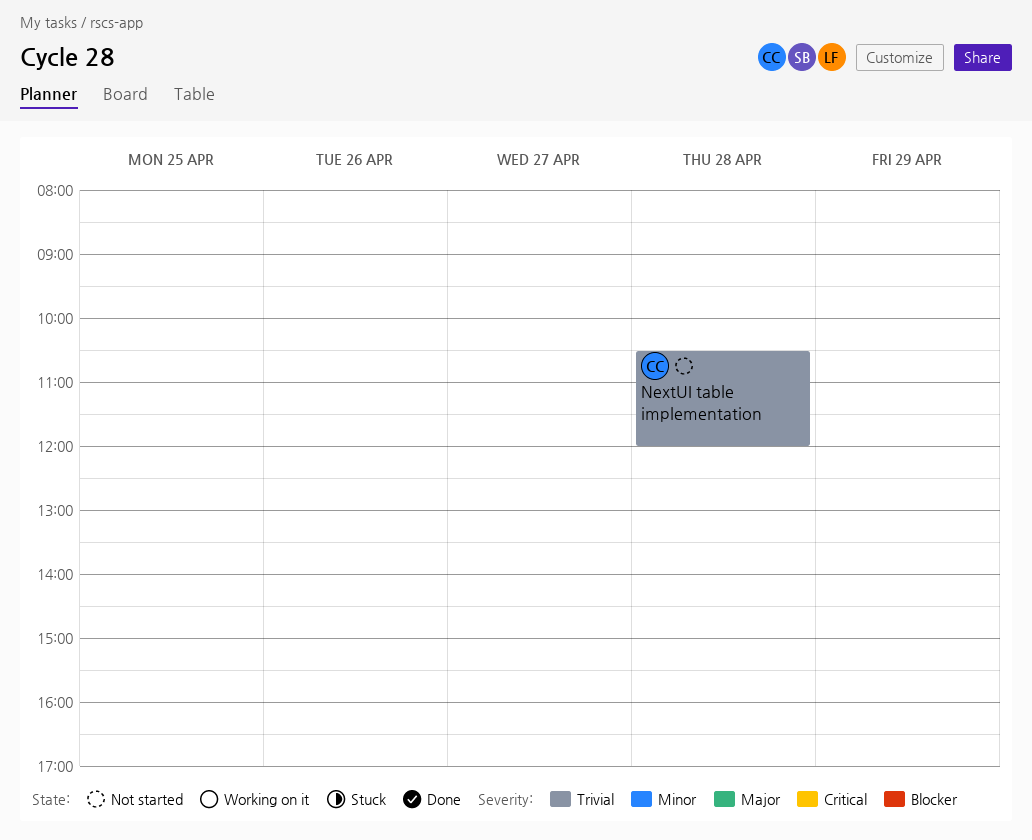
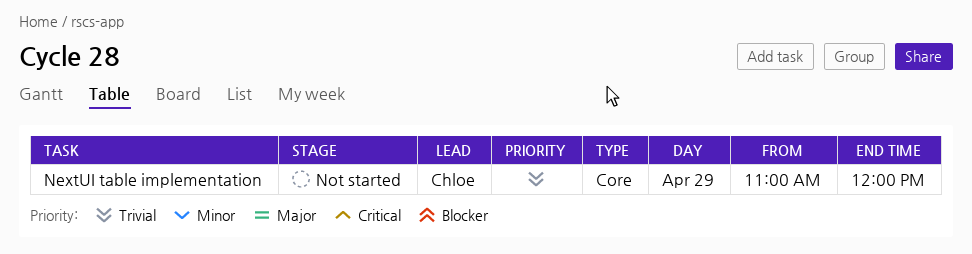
NextUI table implementation, day: Apr 28 -> Apr 29
NextUI table implementation, begins: 10:30 -> 11:00

